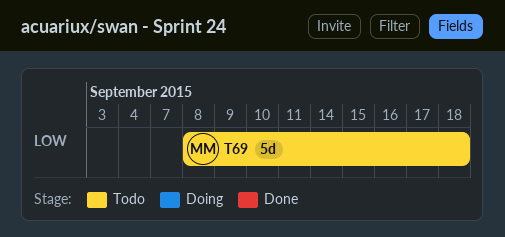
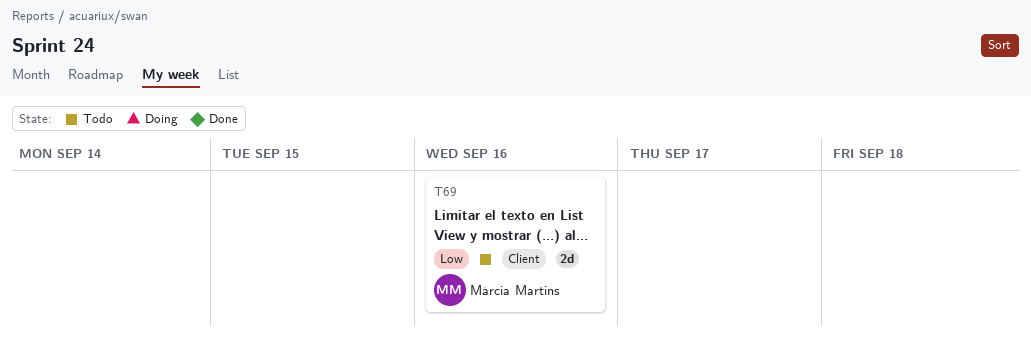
T69, estimate: 5d -> 2d
T69, due: Sep 18 -> Sep 16

